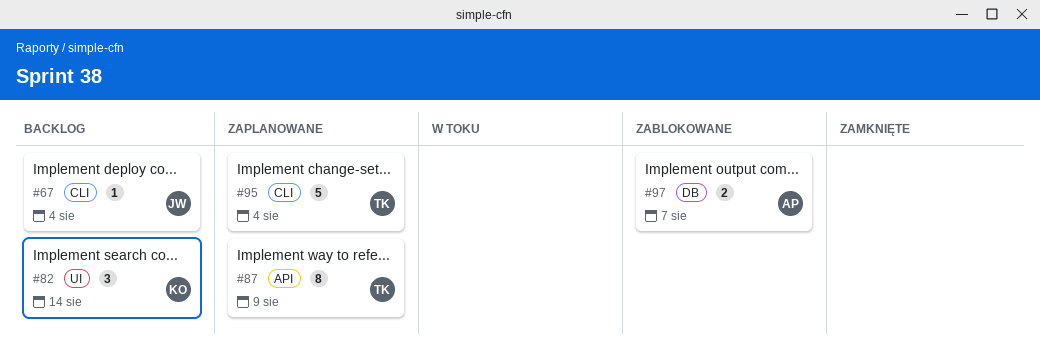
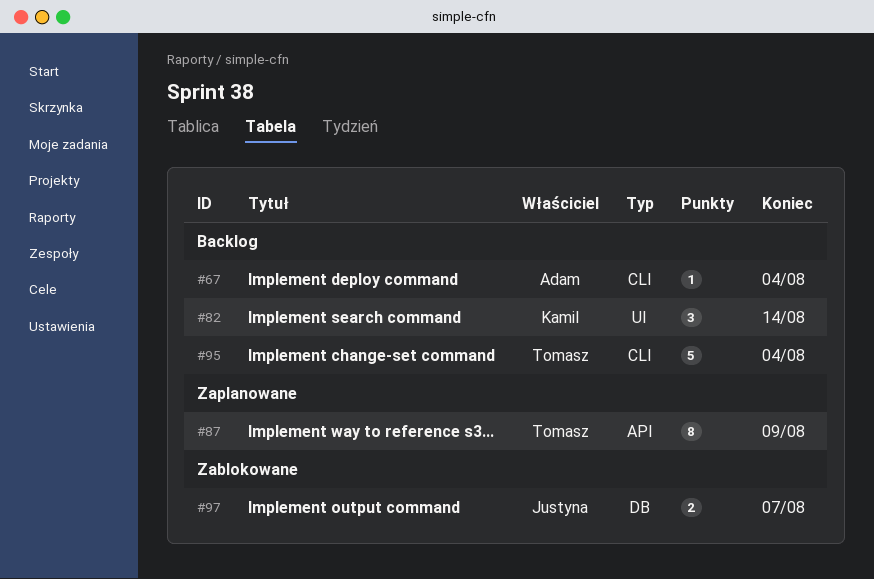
#67, owner: Justyna -> Adam
#95, status: Zaplanowane -> Backlog
#97, owner: Adam -> Justyna

